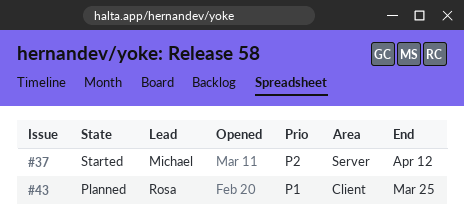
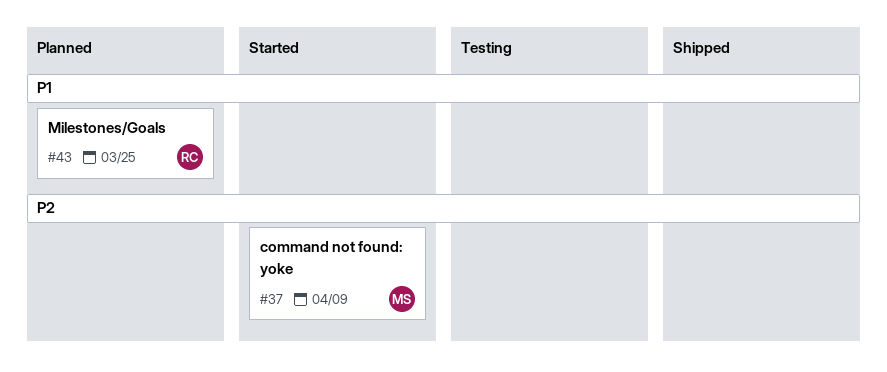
#37, due: Apr 12 -> Apr 9

